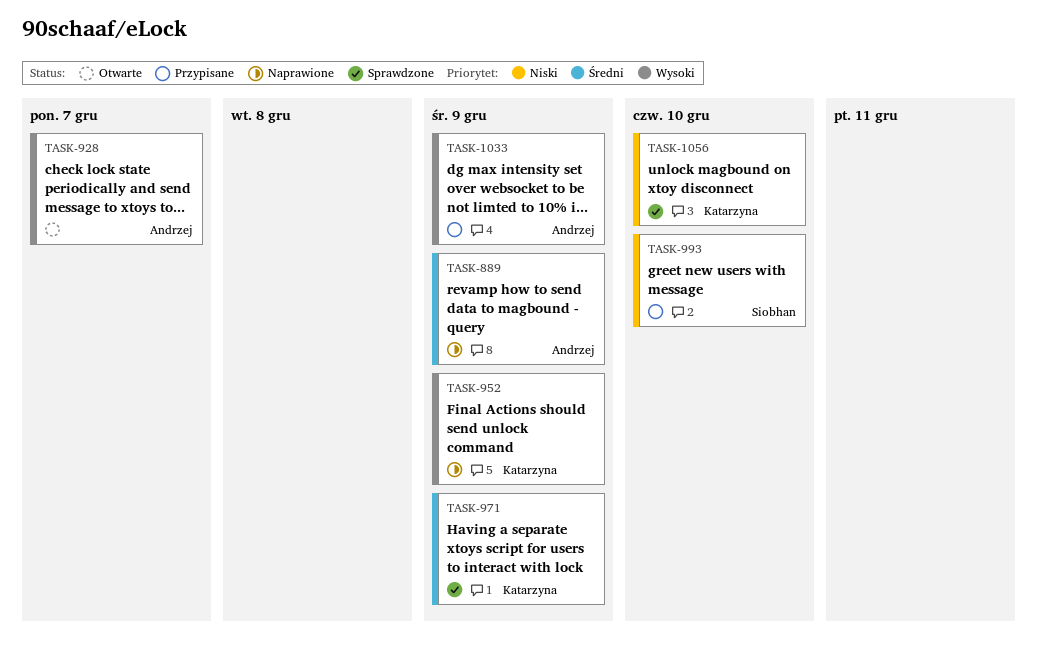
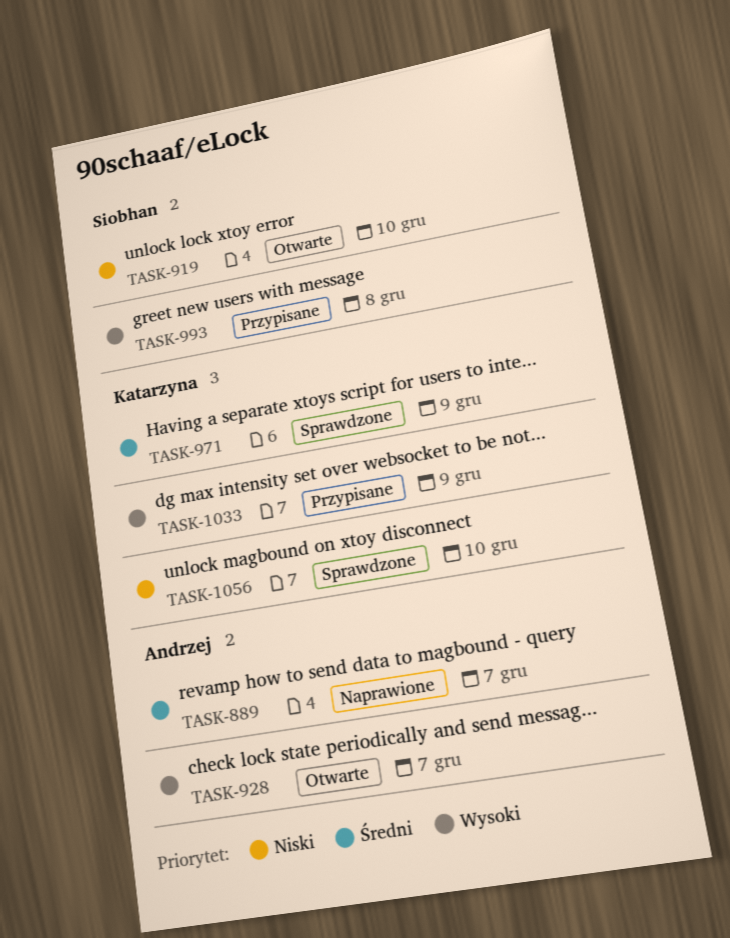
TASK-889, due: Dec 9 -> Dec 7
TASK-919: none -> present
TASK-952: present -> none
TASK-993, priority: Niski -> Wysoki
TASK-993, due: Dec 10 -> Dec 8
TASK-1033, owner: Andrzej -> Katarzyna

